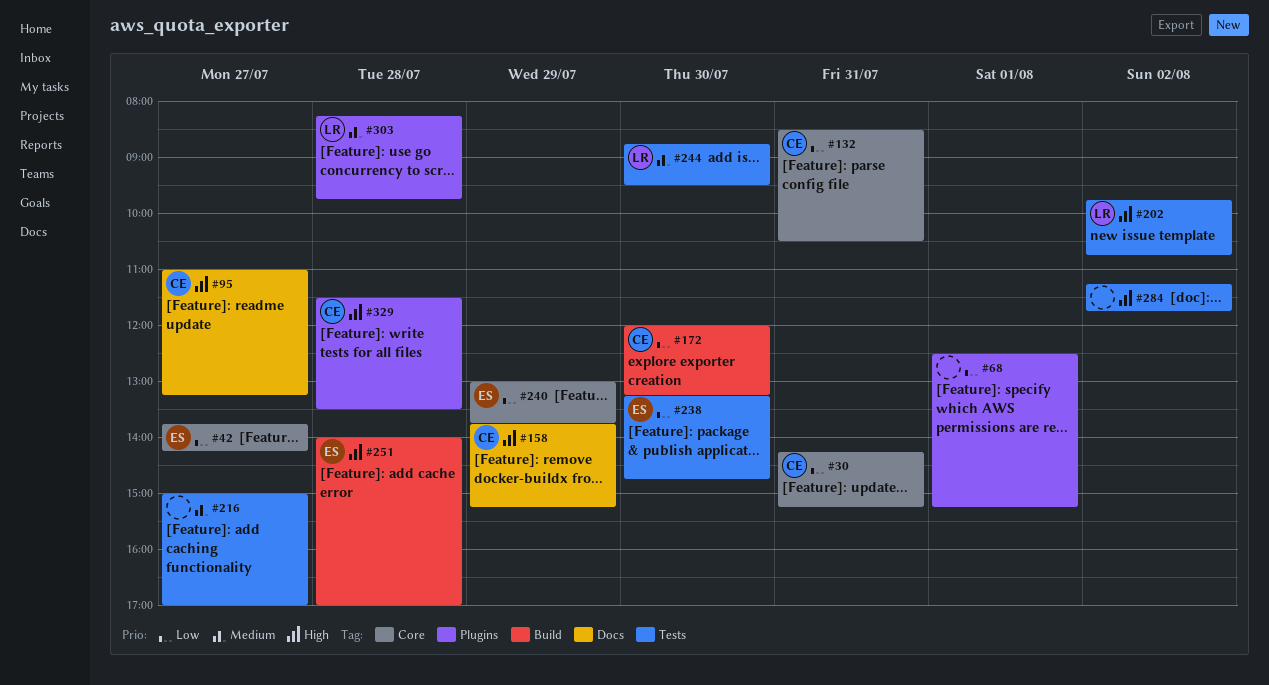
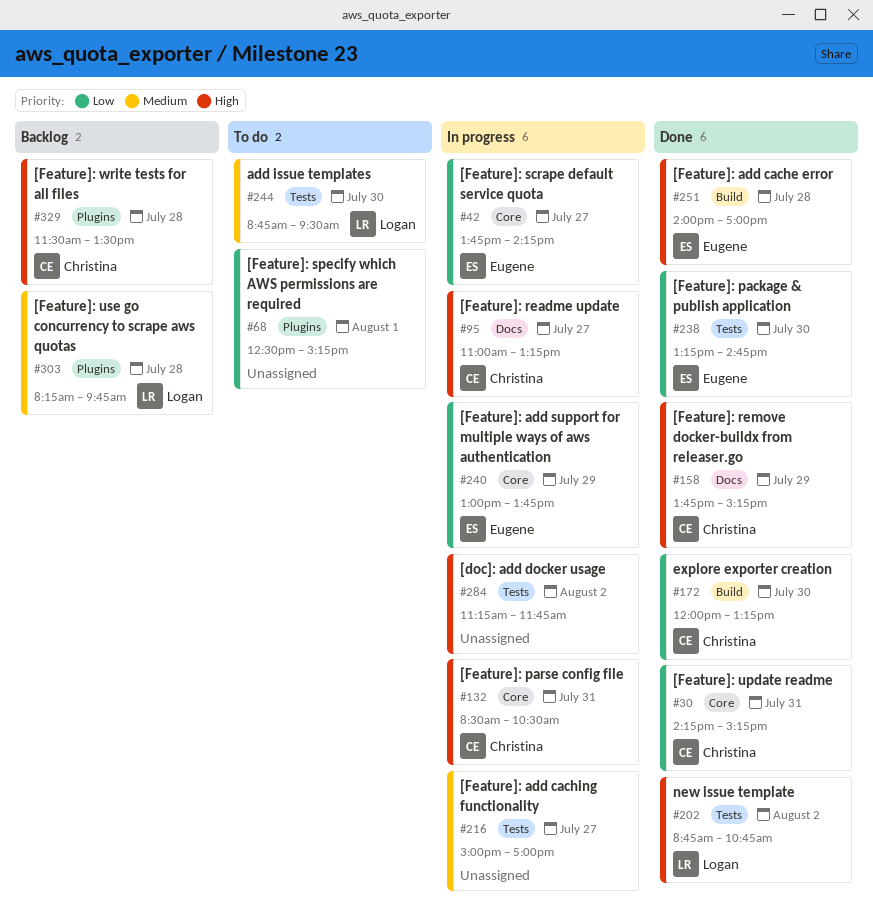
#132, priority: Low -> High
#202, begins: 09:45 -> 08:45

